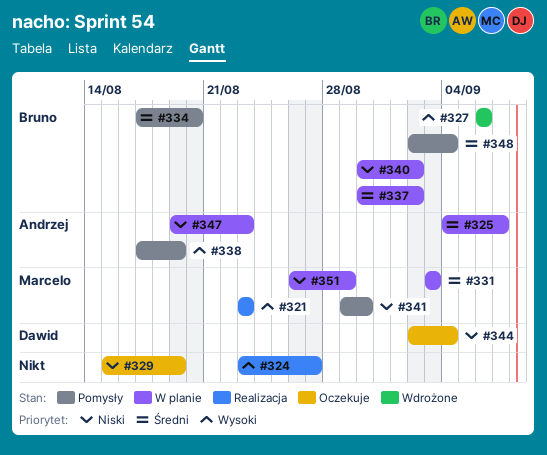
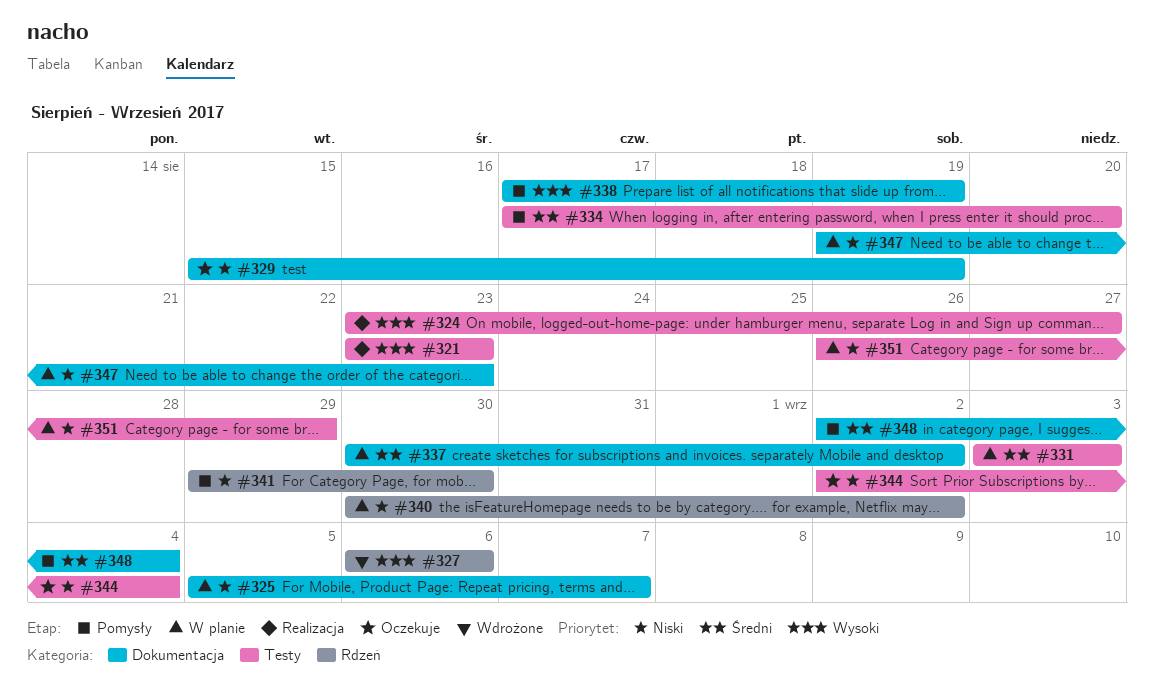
#325, priority: Średni -> Niski
#325, start: Sep 4 -> Sep 5

